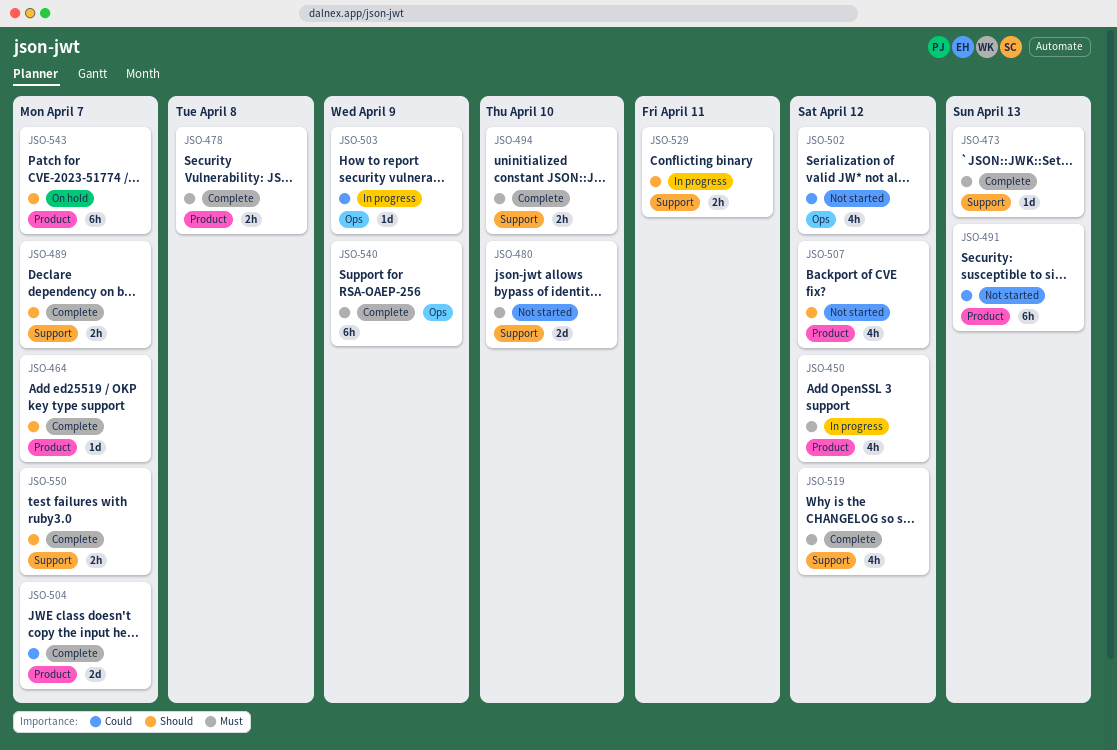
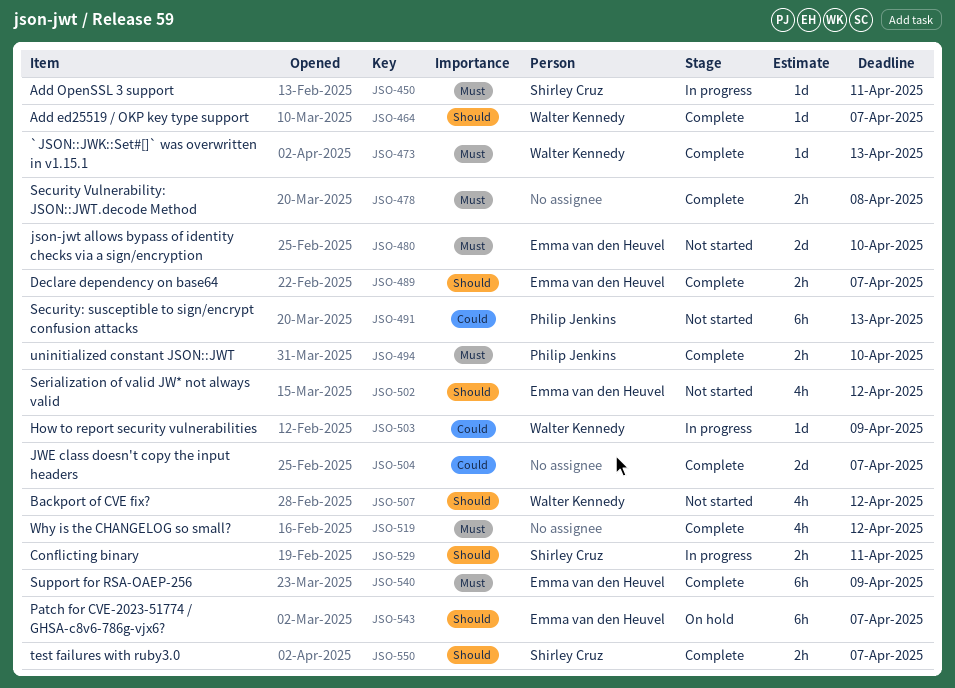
JSO-450, estimate: 4h -> 1d
JSO-450, due: Apr 12 -> Apr 11
JSO-502, priority: Could -> Should

